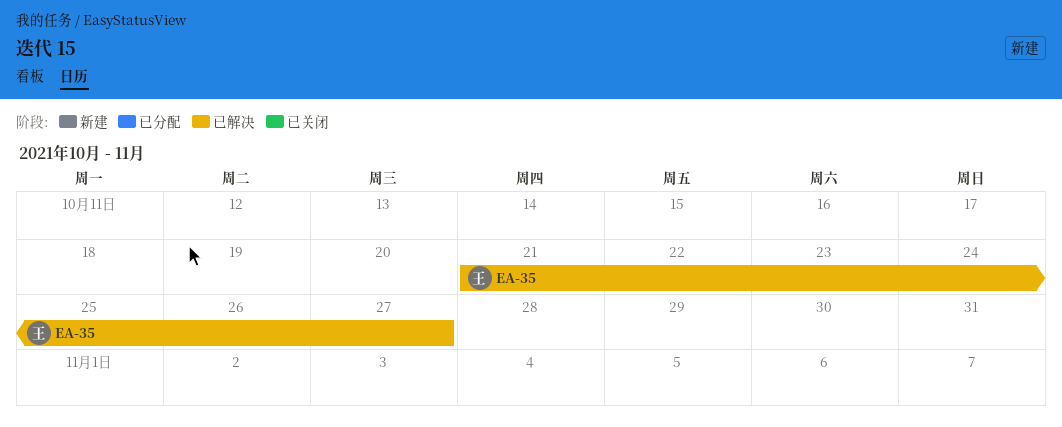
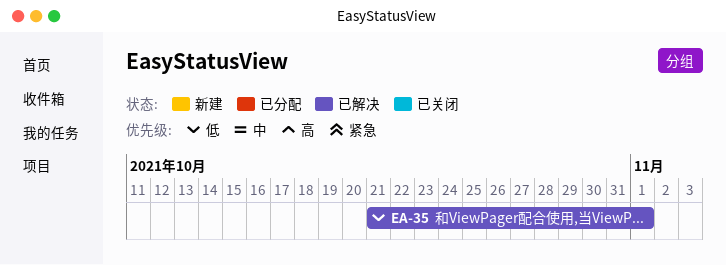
EA-35, due: Oct 27 -> Nov 1

